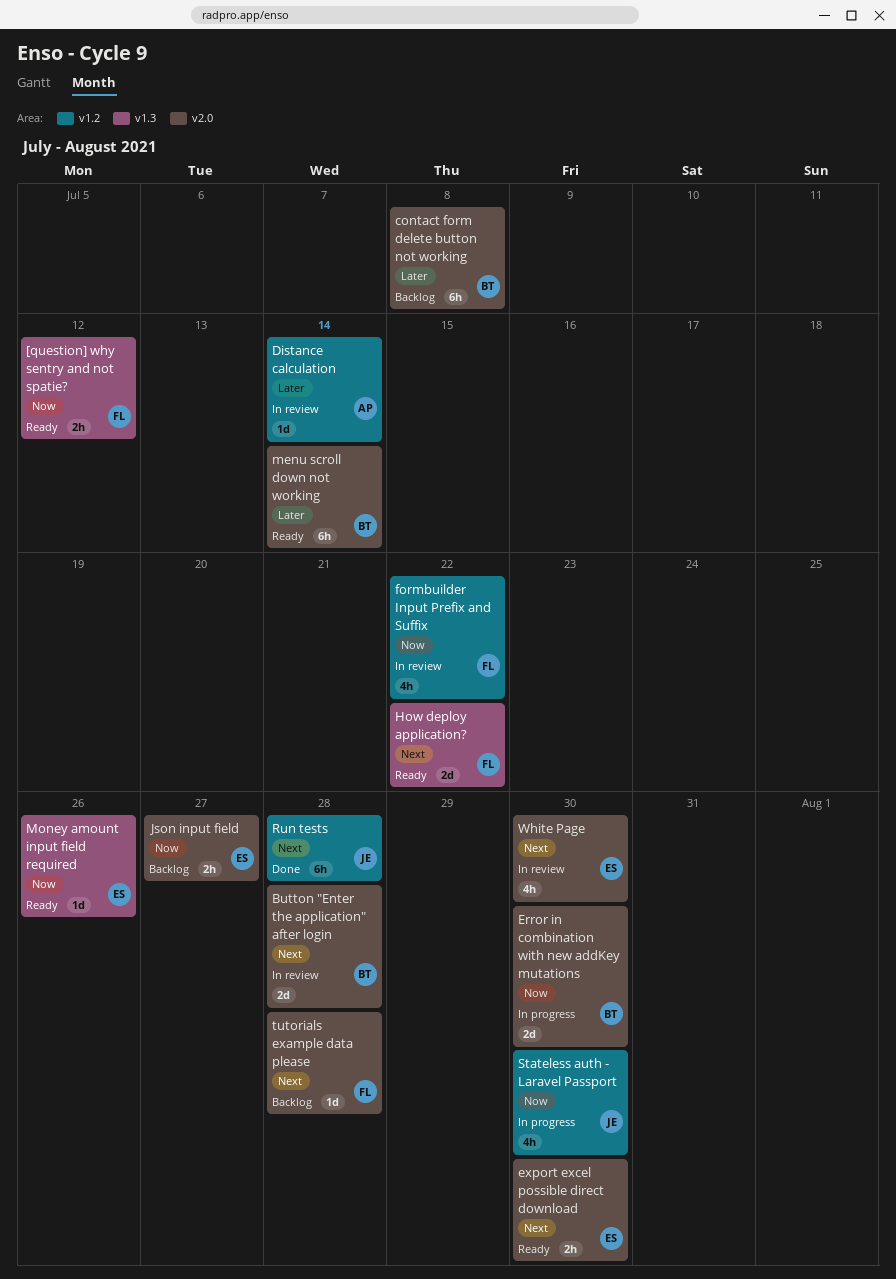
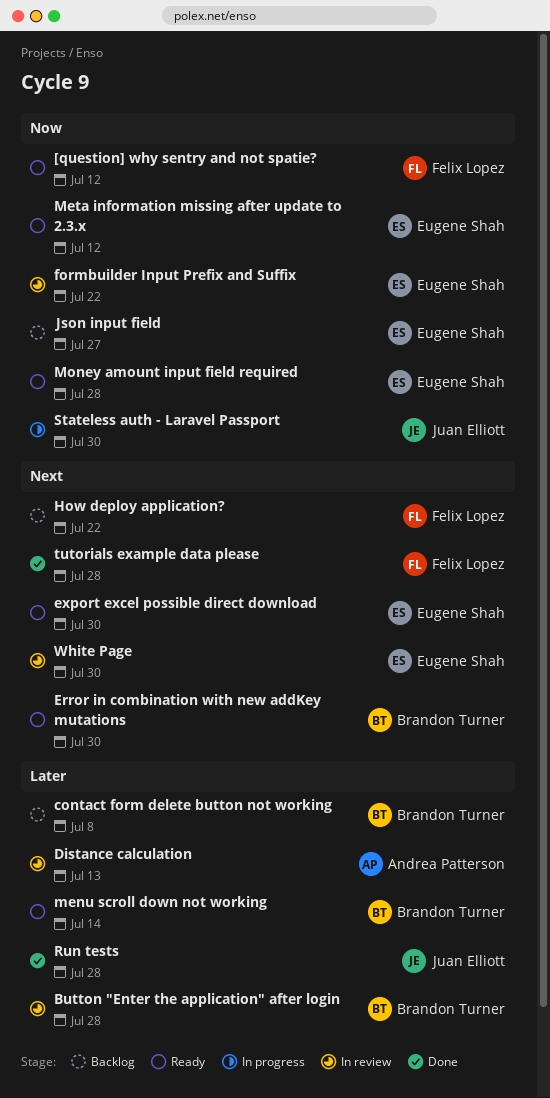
Button "Enter the application" after login, priority: Next -> Later
Distance calculation, due: Jul 14 -> Jul 13
Error in combination with new addKey mutations, status: In progress -> Ready
Error in combination with new addKey mutations, priority: Now -> Next
formbuilder Input Prefix and Suffix, owner: Felix Lopez -> Eugene Shah
How deploy application?, status: Ready -> Backlog
Meta information missing after update to 2.3.x: none -> present
Money amount input field required, due: Jul 26 -> Jul 28
Run tests, priority: Next -> Later
tutorials example data please, status: Backlog -> Done

